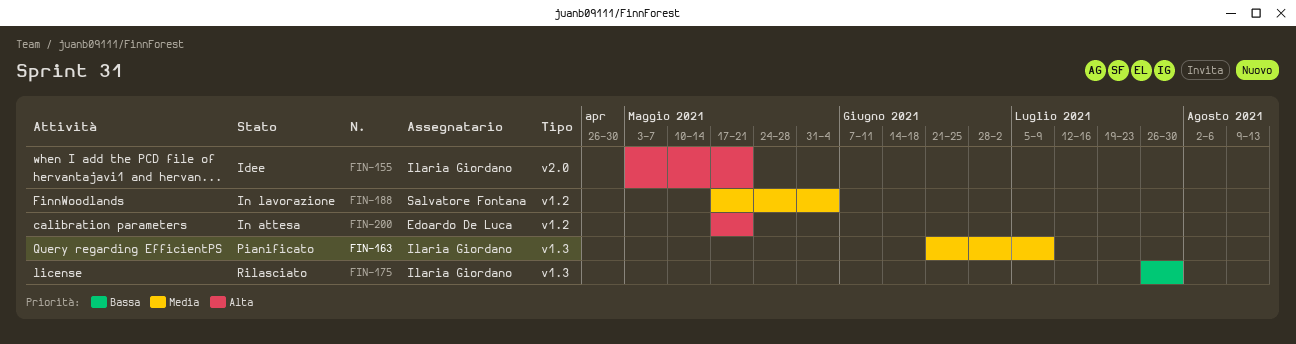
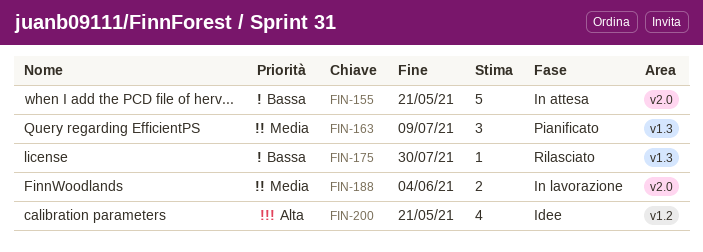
FIN-155, status: Idee -> In attesa
FIN-155, priority: Alta -> Bassa
FIN-188, label: v1.2 -> v2.0
FIN-200, status: In attesa -> Idee

